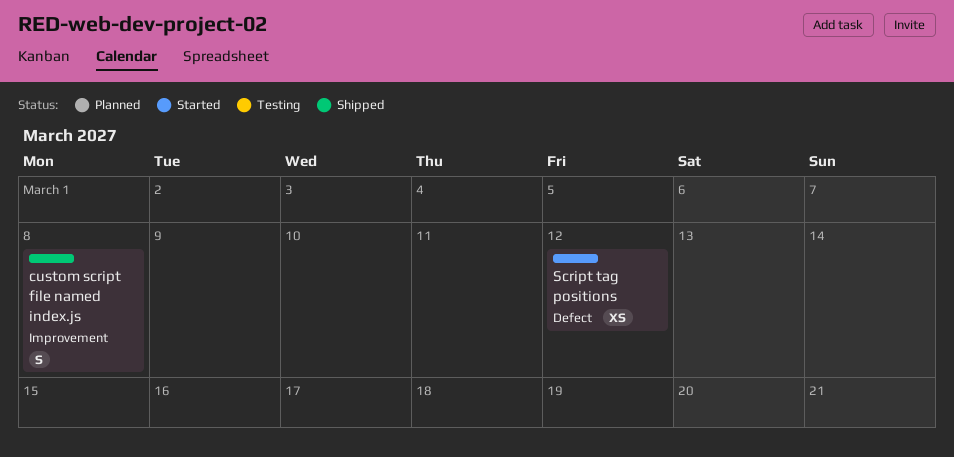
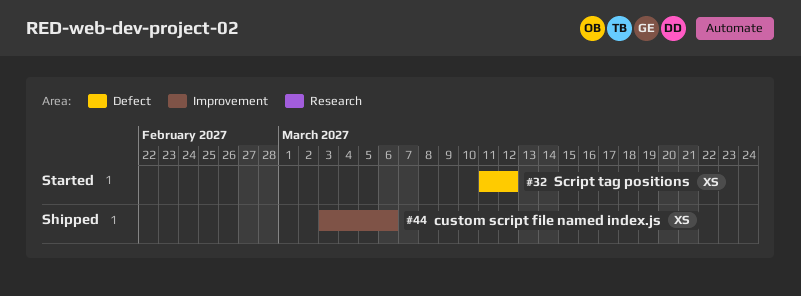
custom script file named index.js, estimate: S -> XS
custom script file named index.js, due: Mar 8 -> Mar 6

